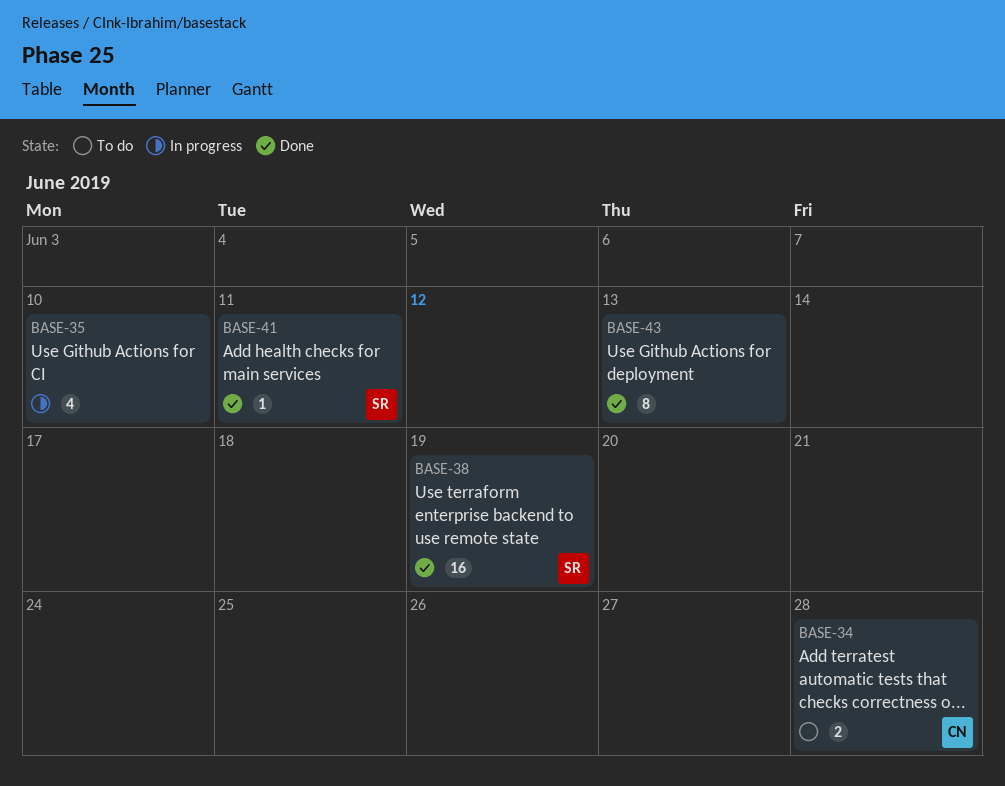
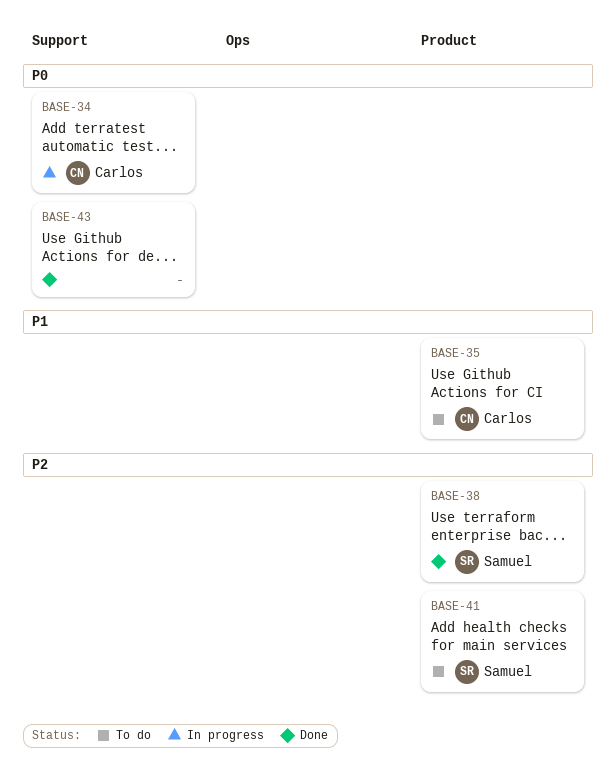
BASE-34, status: To do -> In progress
BASE-35, status: In progress -> To do
BASE-35, owner: none -> Carlos
BASE-41, status: Done -> To do

